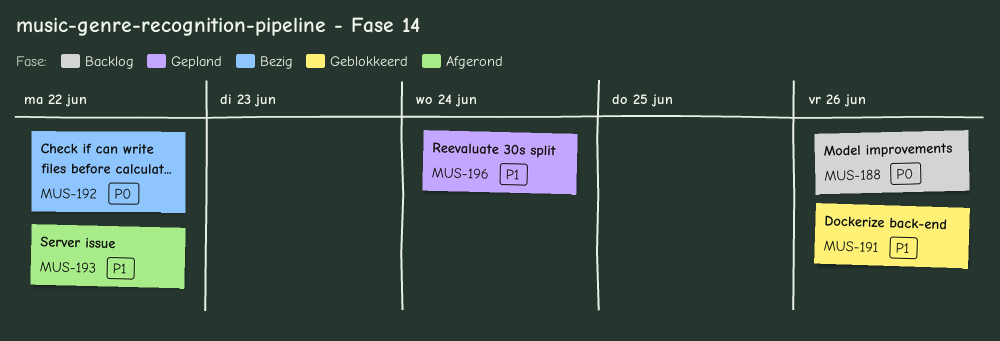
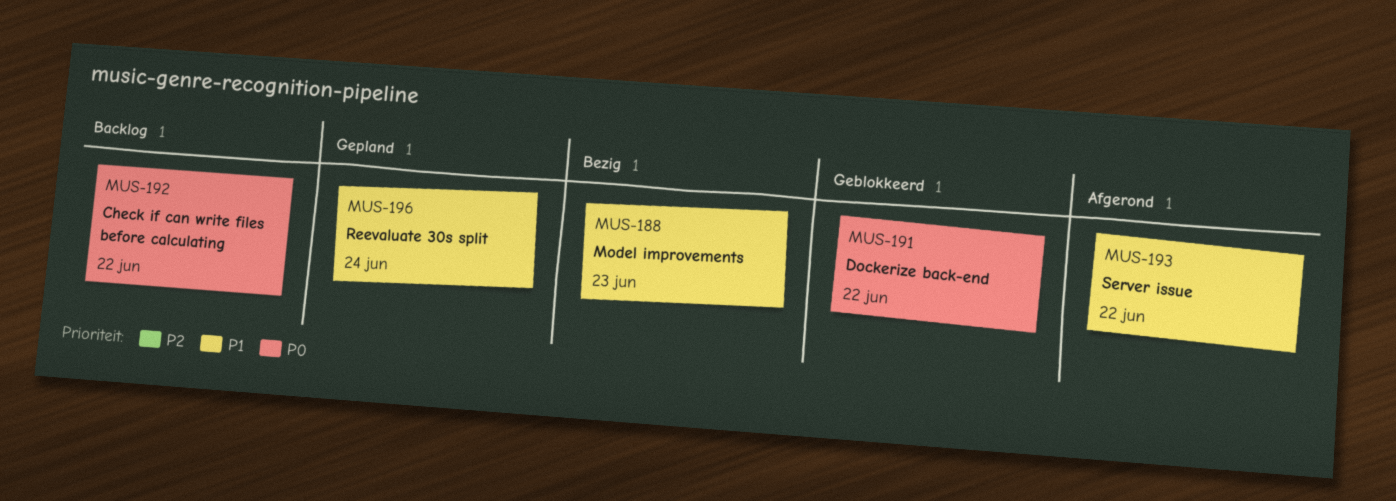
MUS-188, status: Backlog -> Bezig
MUS-188, priority: P0 -> P1
MUS-188, due: Jun 26 -> Jun 23
MUS-191, priority: P1 -> P0
MUS-191, due: Jun 26 -> Jun 22
MUS-192, status: Bezig -> Backlog

